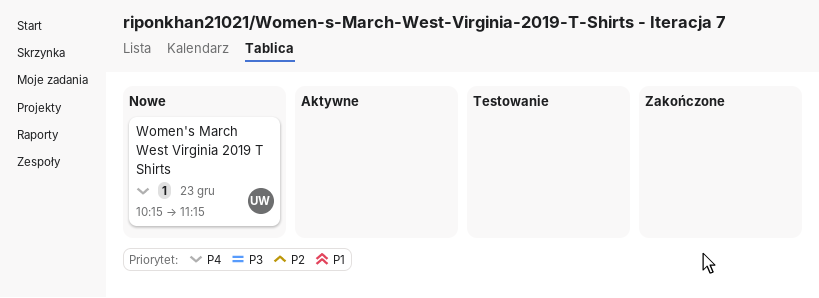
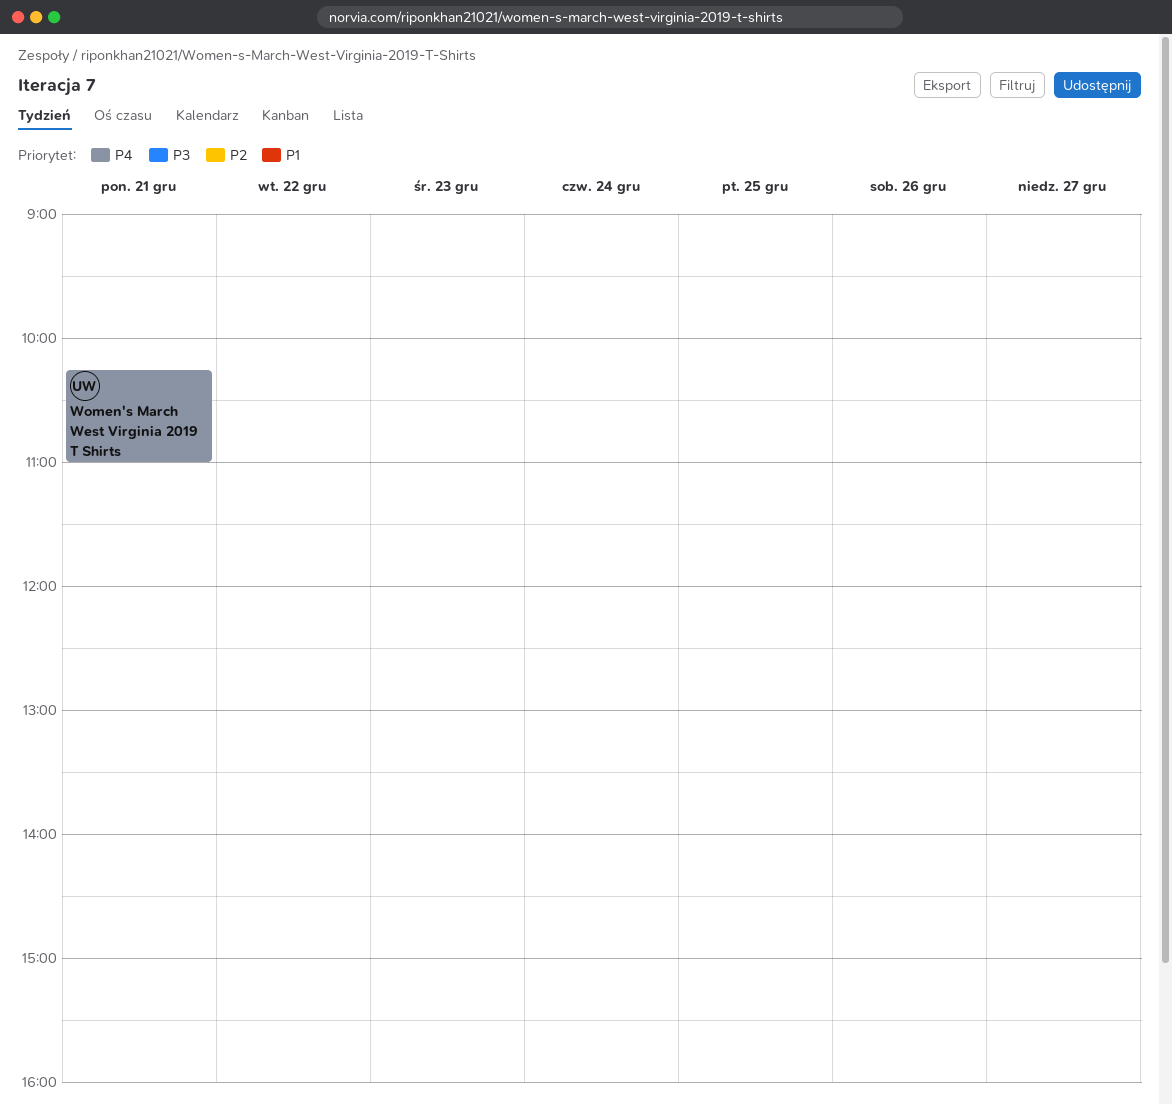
Women's March West Virginia 2019 T Shirts, day: Dec 23 -> Dec 21
Women's March West Virginia 2019 T Shirts, ends: 11:15 -> 11:00

